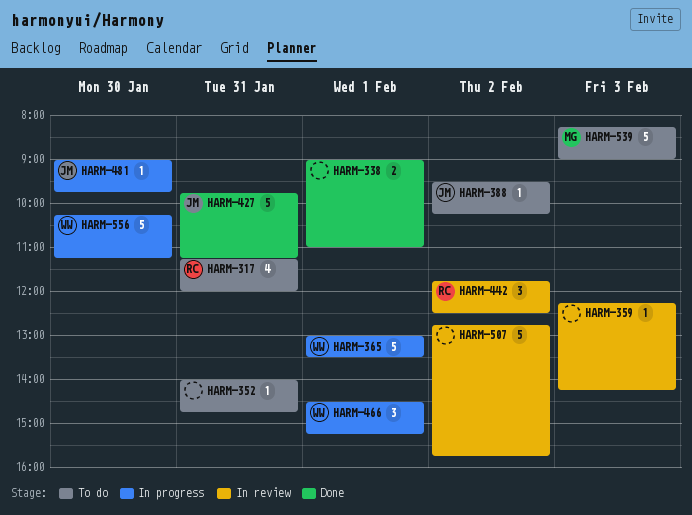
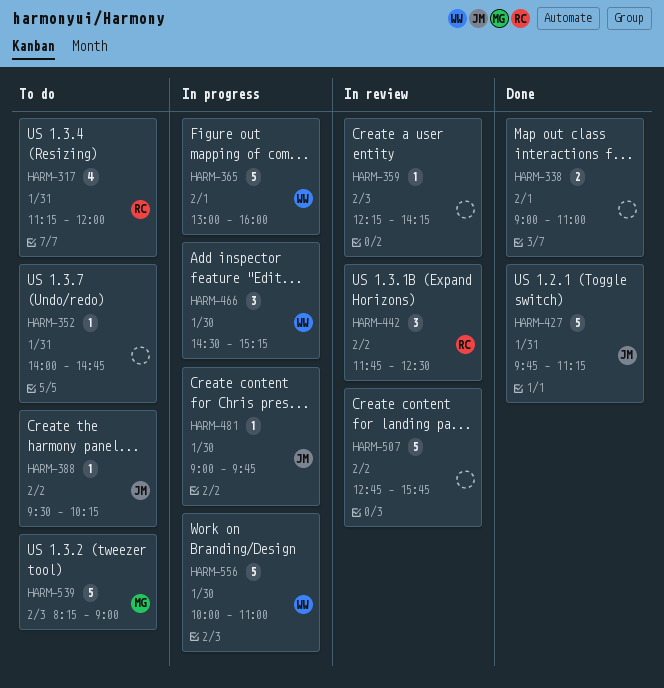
HARM-365, ends: 13:30 -> 16:00
HARM-466, day: Feb 1 -> Jan 30
HARM-556, begins: 10:15 -> 10:00
HARM-556, ends: 11:15 -> 11:00

